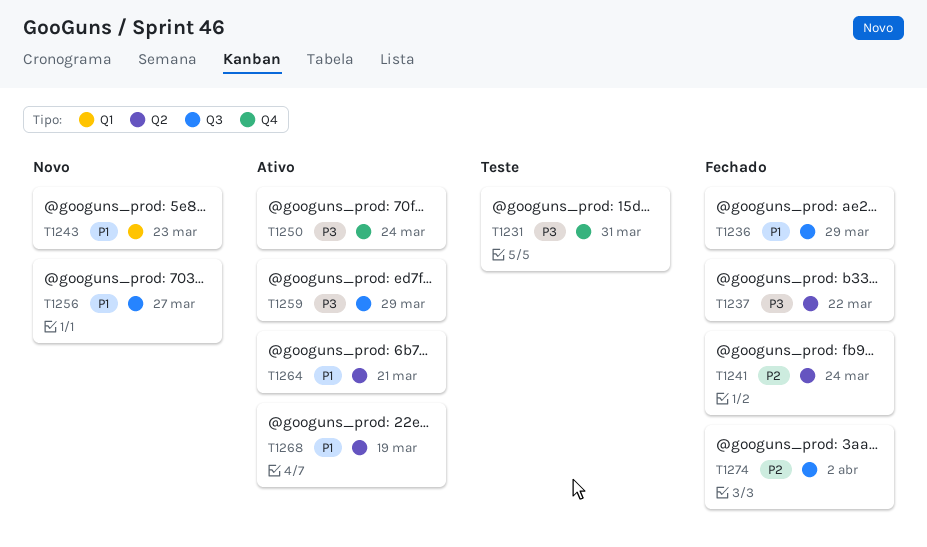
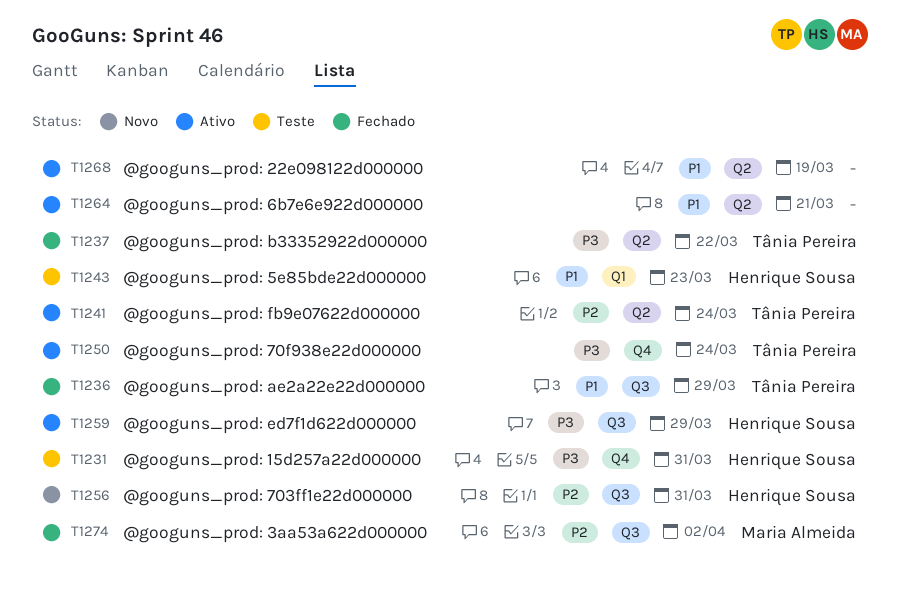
T1241, status: Fechado -> Ativo
T1243, status: Novo -> Teste
T1256, priority: P1 -> P2
T1256, due: Mar 27 -> Mar 31

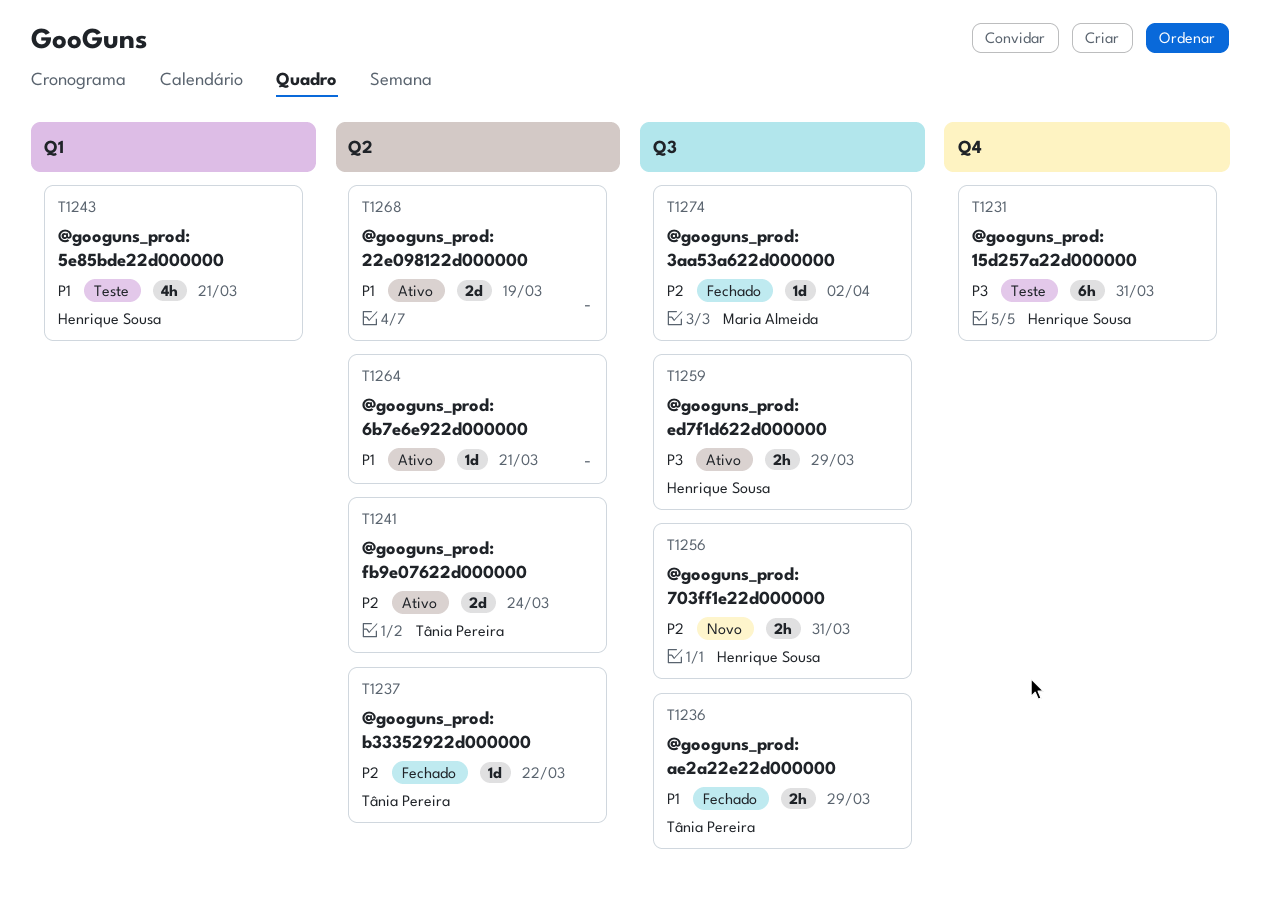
T1237, priority: P3 -> P2
T1243, due: Mar 23 -> Mar 21
T1250: present -> none

